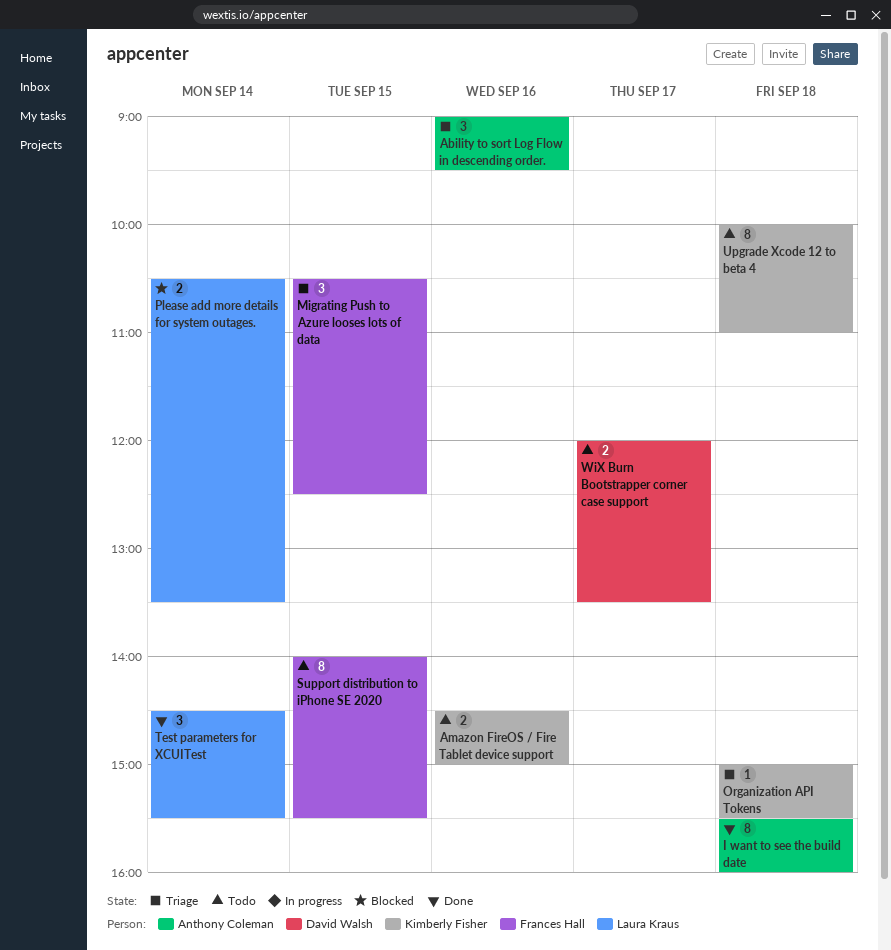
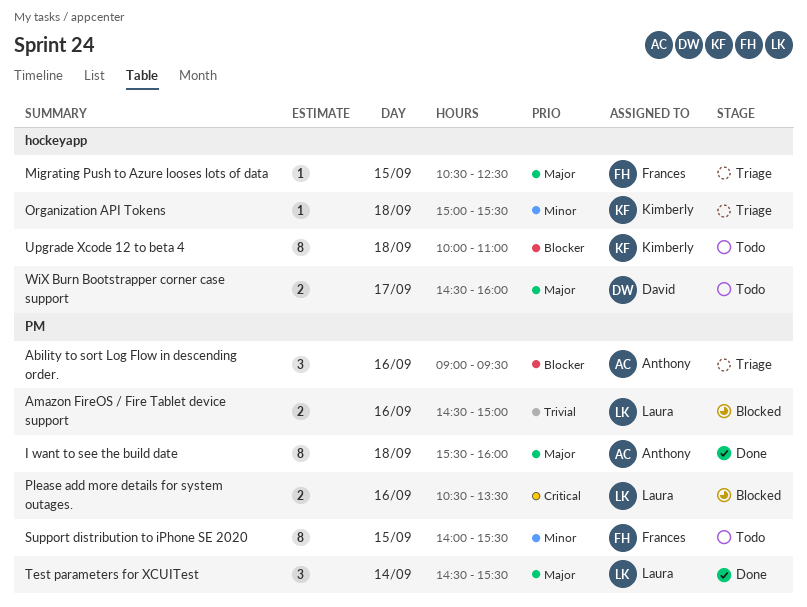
Amazon FireOS / Fire Tablet device support, status: Todo -> Blocked
Amazon FireOS / Fire Tablet device support, owner: Kimberly Fisher -> Laura Kraus
Migrating Push to Azure looses lots of data, estimate: 3 -> 1
Please add more details for system outages., day: Sep 14 -> Sep 16
WiX Burn Bootstrapper corner case support, begins: 12:00 -> 14:30
WiX Burn Bootstrapper corner case support, ends: 13:30 -> 16:00

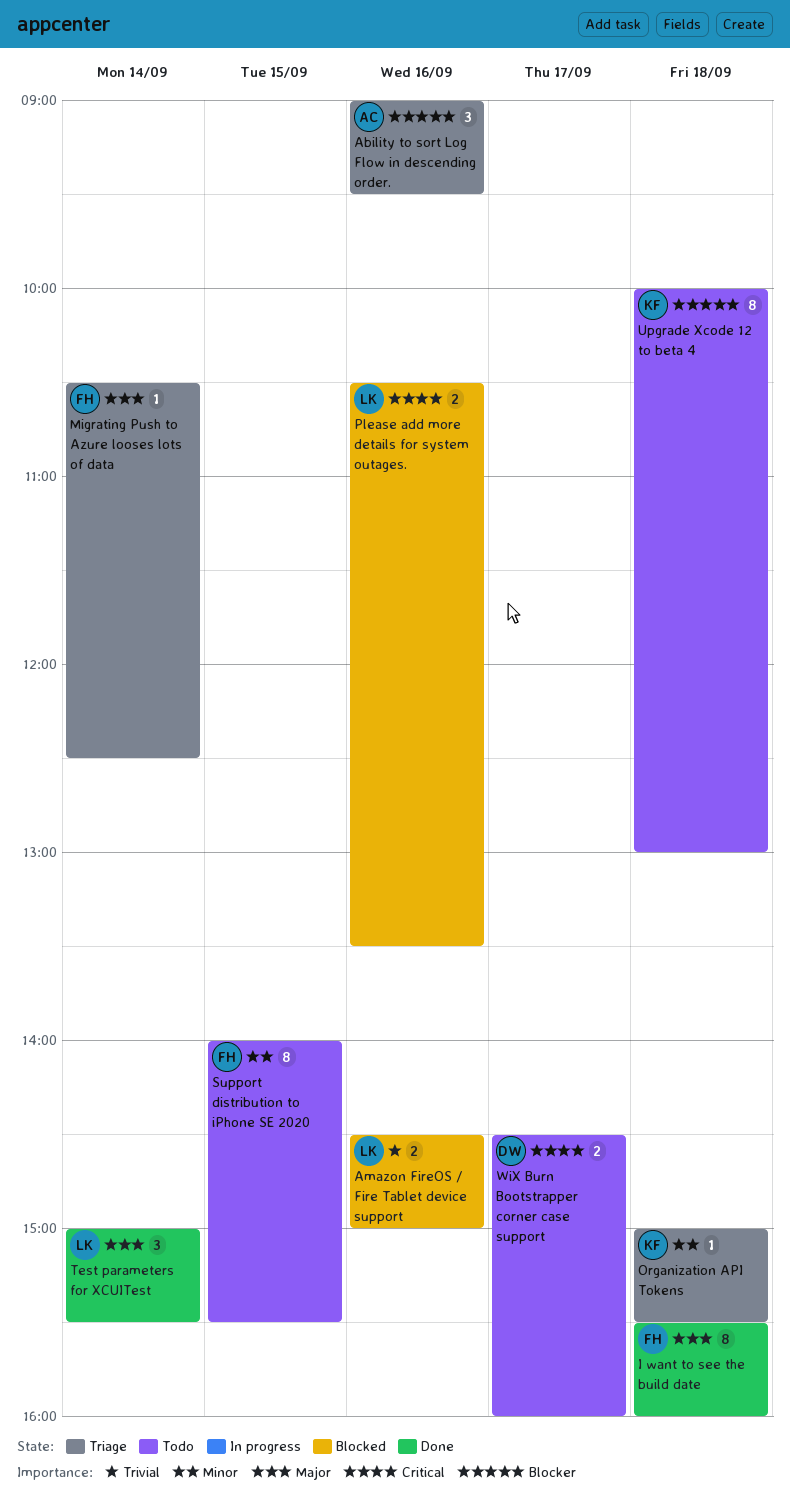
I want to see the build date, owner: Anthony -> Frances
Migrating Push to Azure looses lots of data, day: Sep 15 -> Sep 14
Test parameters for XCUITest, begins: 14:30 -> 15:00
Upgrade Xcode 12 to beta 4, ends: 11:00 -> 13:00
WiX Burn Bootstrapper corner case support, priority: Major -> Critical

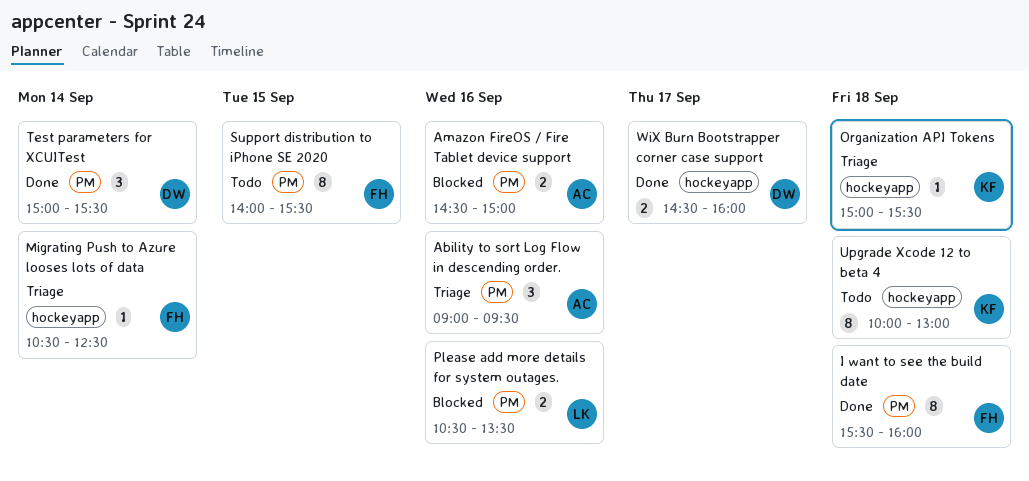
Amazon FireOS / Fire Tablet device support, owner: LK -> AC
Test parameters for XCUITest, owner: LK -> DW
WiX Burn Bootstrapper corner case support, status: Todo -> Done

